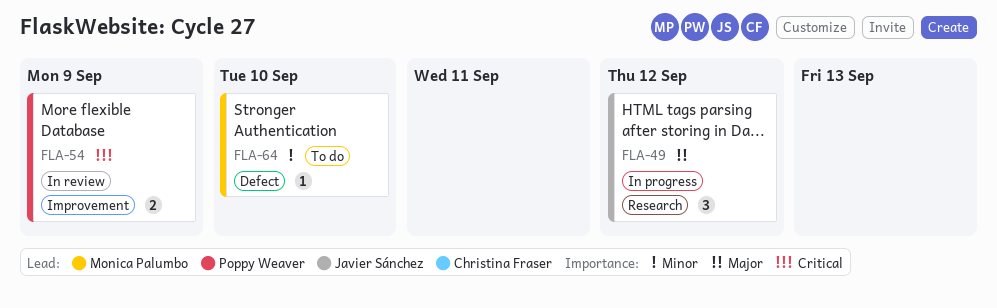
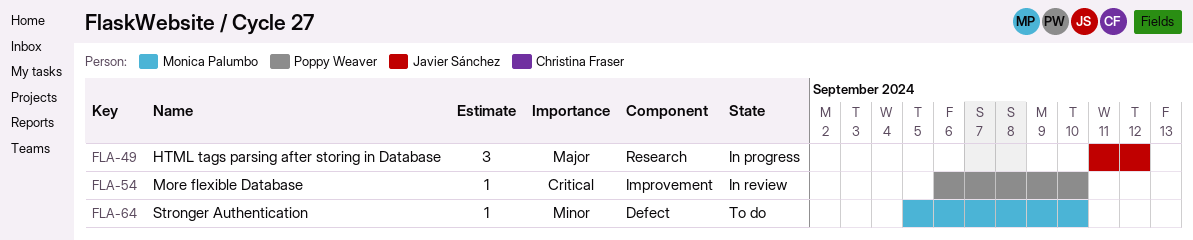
FLA-54, estimate: 2 -> 1
FLA-54, due: Sep 9 -> Sep 10

